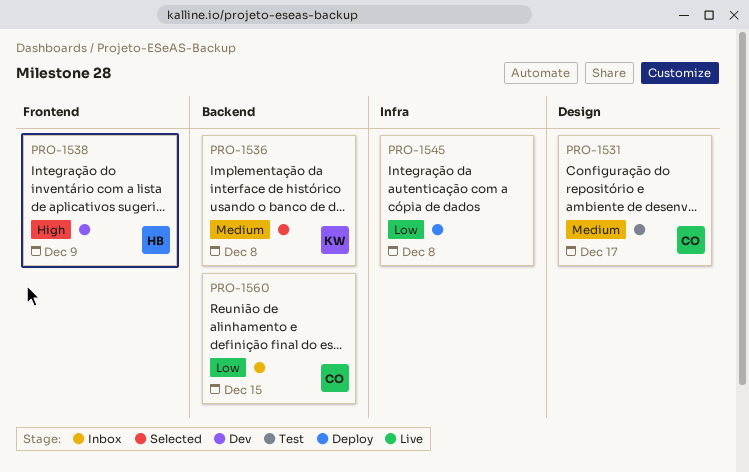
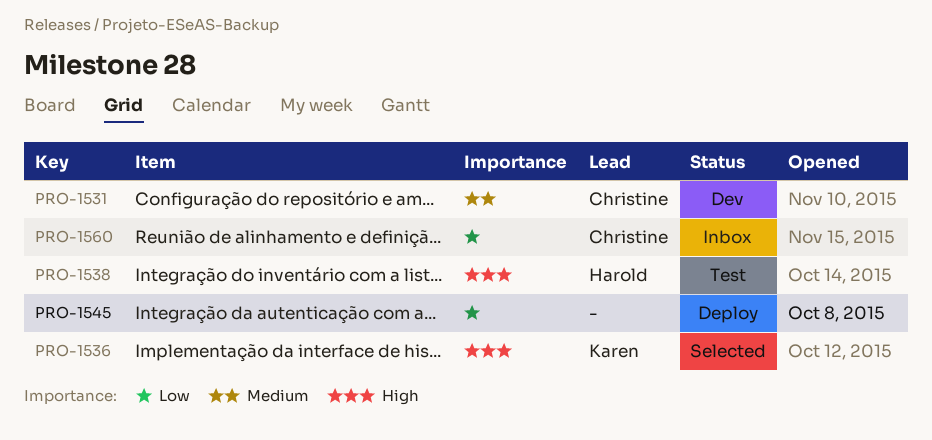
PRO-1531, status: Test -> Dev
PRO-1536, priority: Medium -> High
PRO-1538, status: Dev -> Test

